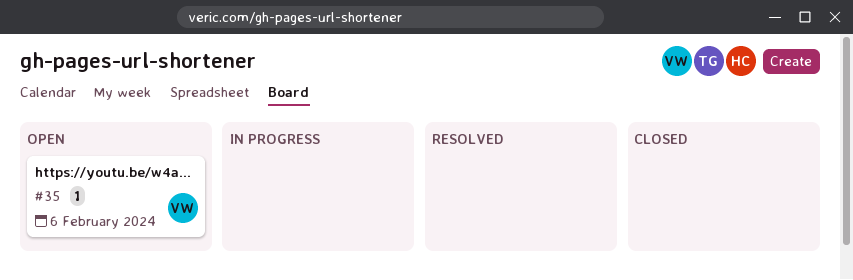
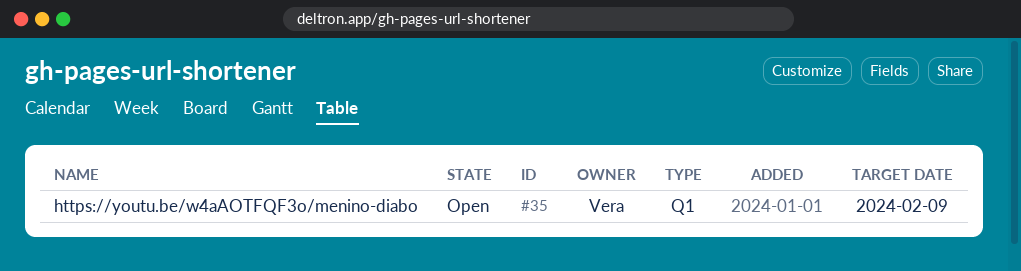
#35, due: Feb 6 -> Feb 9

